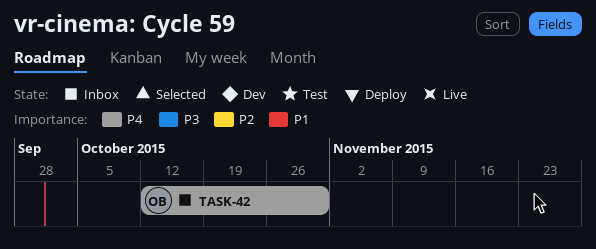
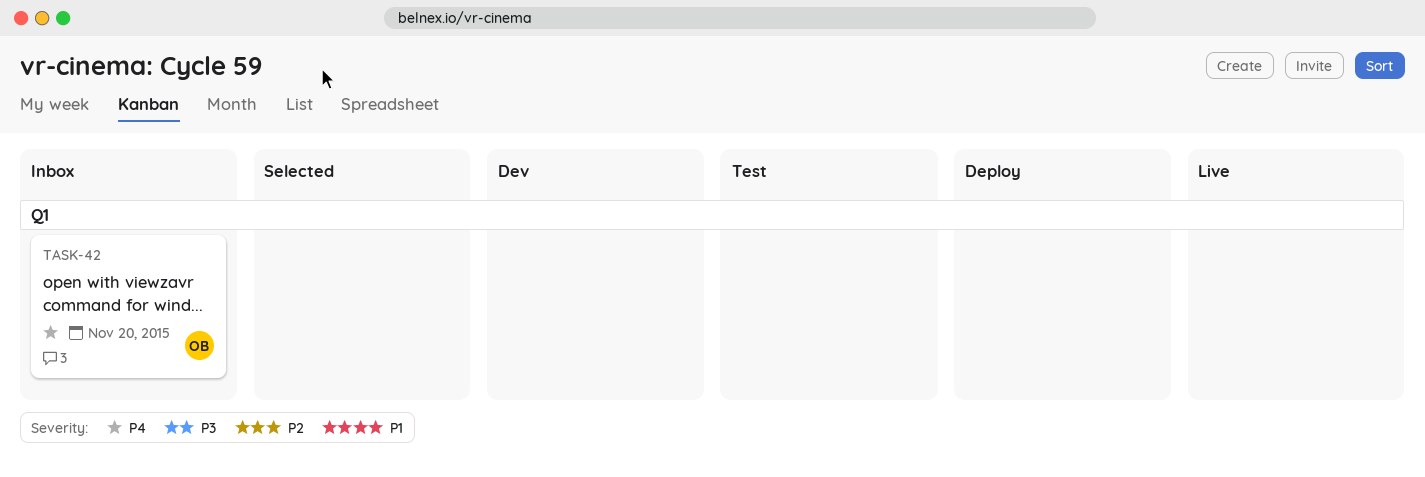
TASK-42, due: Oct 30 -> Nov 20

